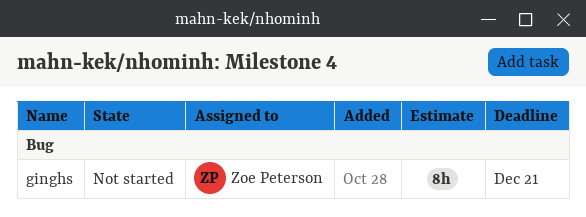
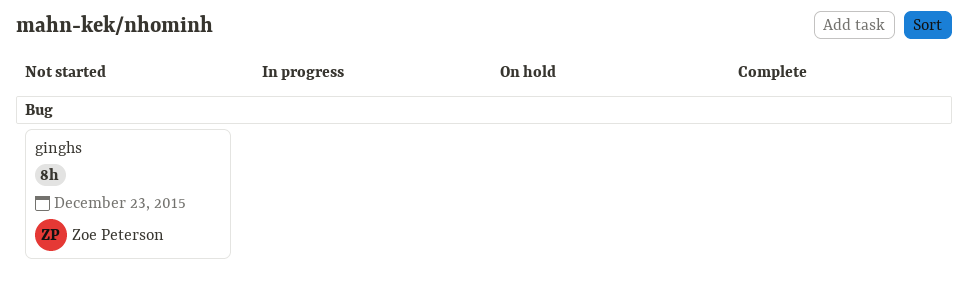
ginghs, due: Dec 21 -> Dec 23

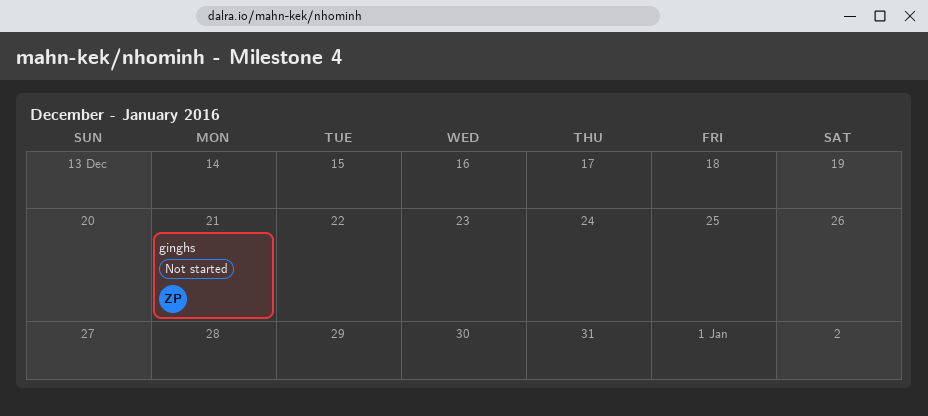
ginghs, due: Dec 23 -> Dec 21

